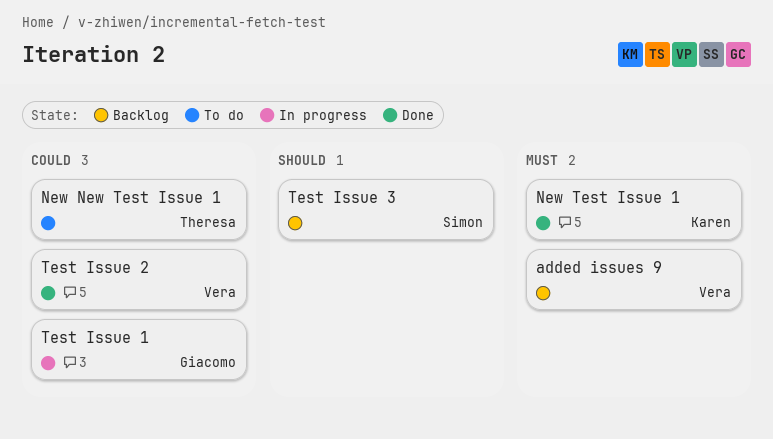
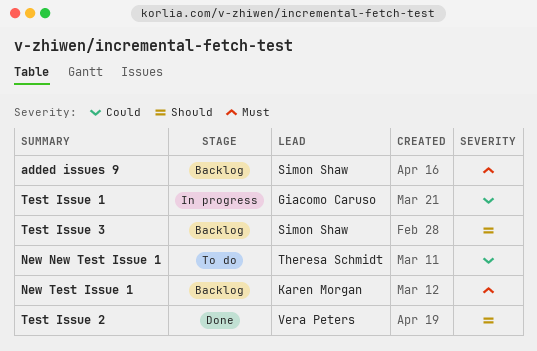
added issues 9, owner: Vera Peters -> Simon Shaw
New Test Issue 1, status: Done -> Backlog
Test Issue 2, priority: Could -> Should

